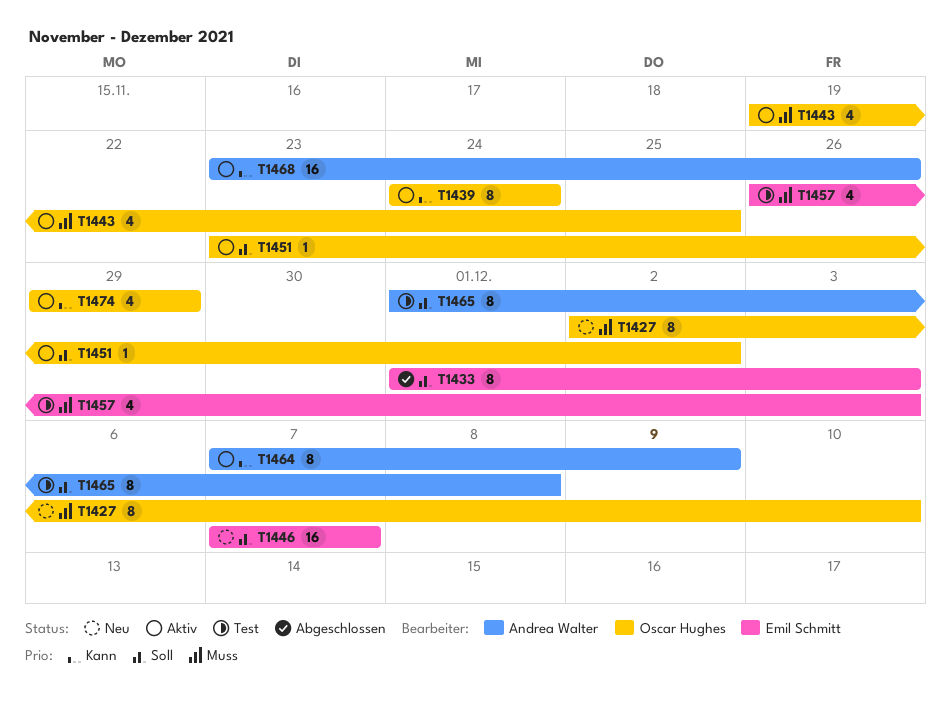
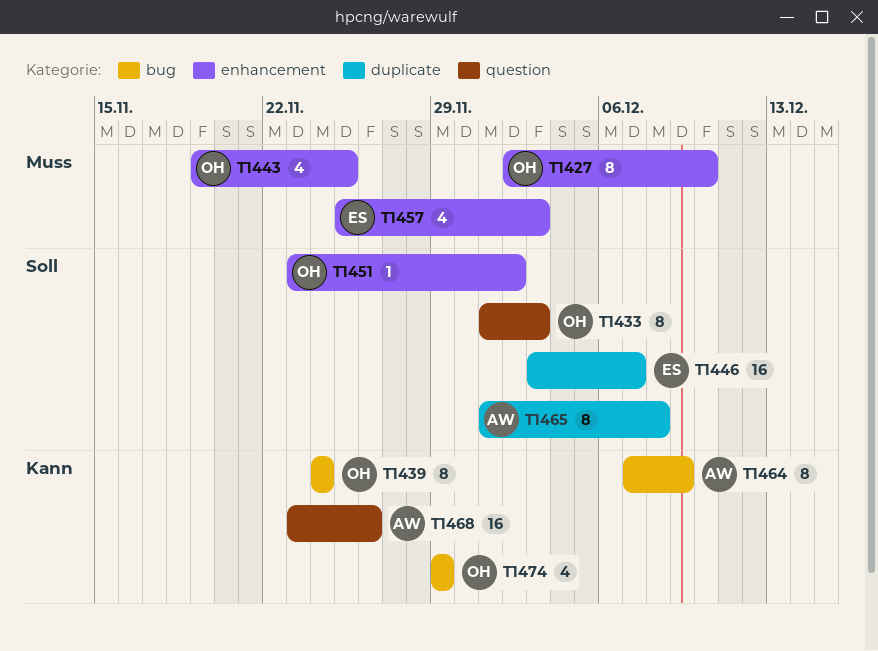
T1433, owner: Emil Schmitt -> Oscar Hughes
T1446, start: Dec 7 -> Dec 3
T1457, start: Nov 26 -> Nov 25

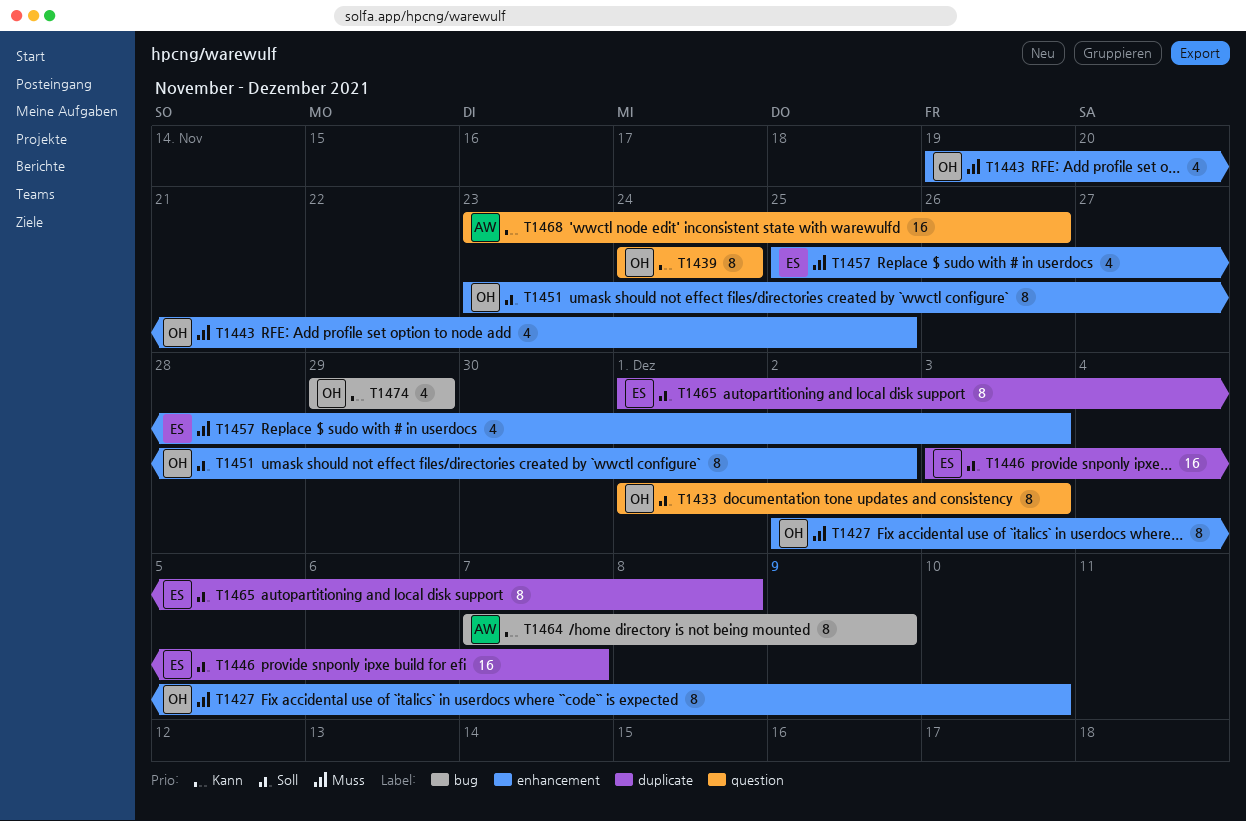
T1439, label: bug -> question
T1451, estimate: 1 -> 8
T1465, owner: AW -> ES

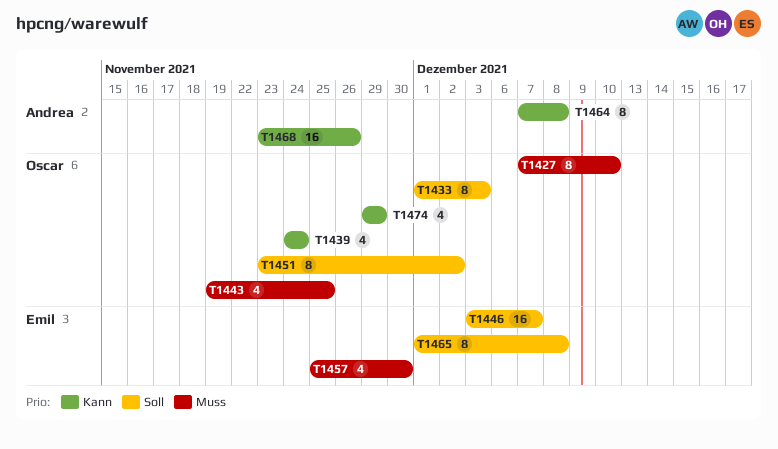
T1427, start: Dec 2 -> Dec 7
T1439, estimate: 8 -> 4
T1457, due: Dec 3 -> Nov 30
T1464, due: Dec 9 -> Dec 8

